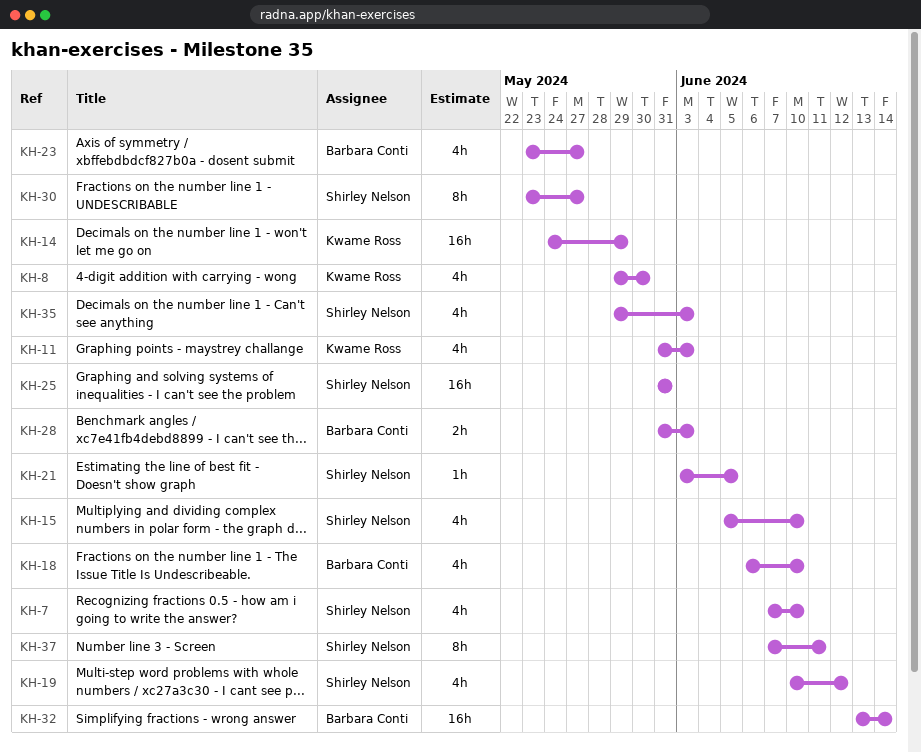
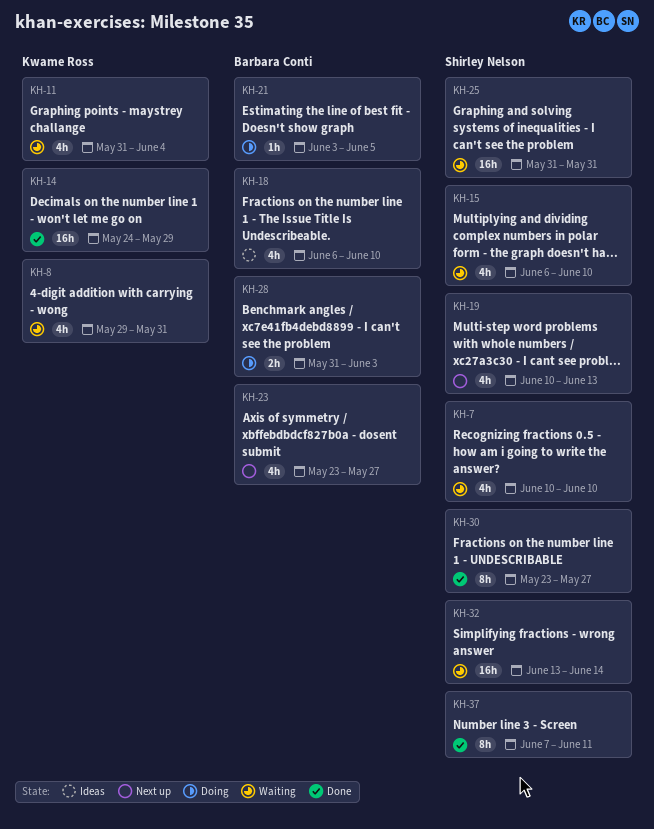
KH-7, start: Jun 7 -> Jun 10
KH-8, due: May 30 -> May 31
KH-11, due: Jun 3 -> Jun 4
KH-15, start: Jun 5 -> Jun 6
KH-19, due: Jun 12 -> Jun 13
KH-21, owner: Shirley Nelson -> Barbara Conti
KH-32, owner: Barbara Conti -> Shirley Nelson
KH-35: present -> none

